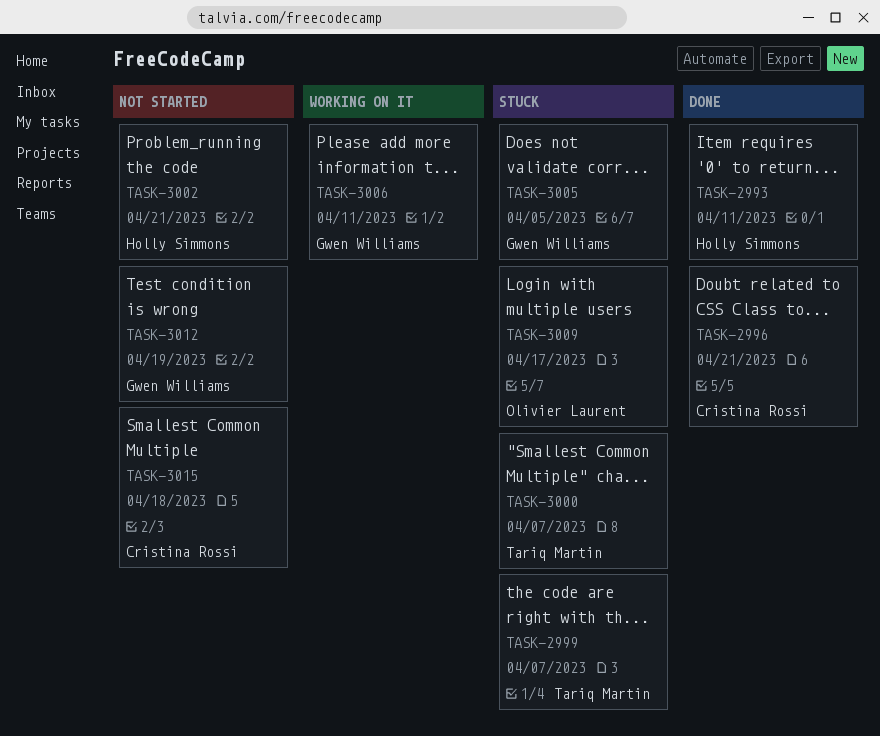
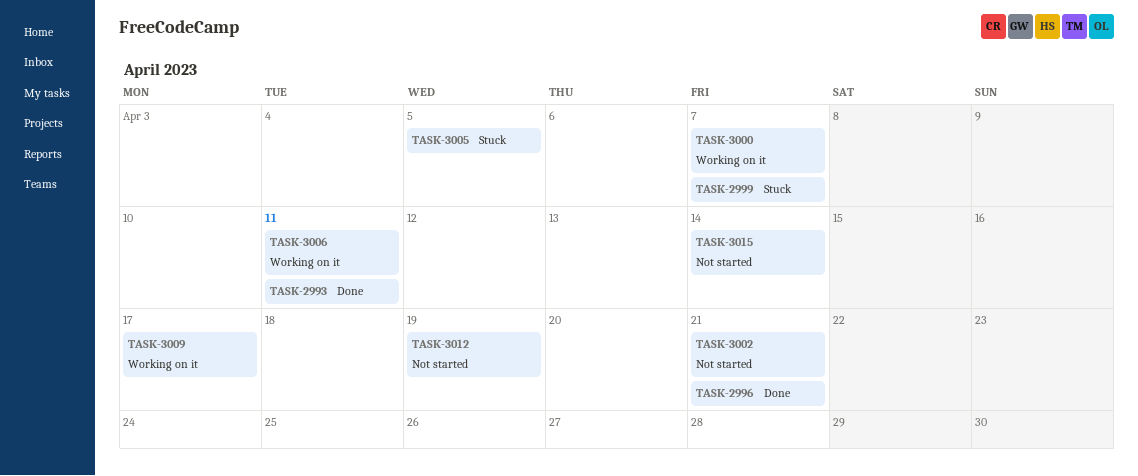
TASK-3000, status: Stuck -> Working on it
TASK-3009, status: Stuck -> Working on it
TASK-3015, due: Apr 18 -> Apr 14

